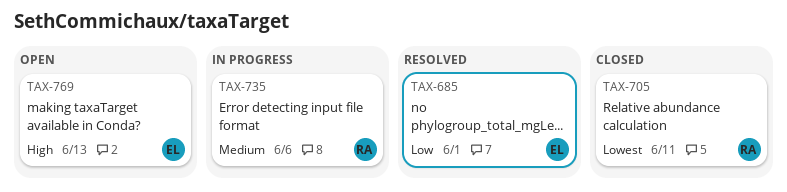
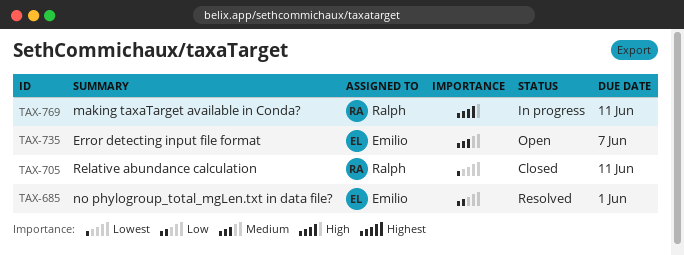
TAX-735, status: In progress -> Open
TAX-735, owner: Ralph -> Emilio
TAX-735, due: Jun 6 -> Jun 7
TAX-769, status: Open -> In progress
TAX-769, owner: Emilio -> Ralph
TAX-769, due: Jun 13 -> Jun 11

